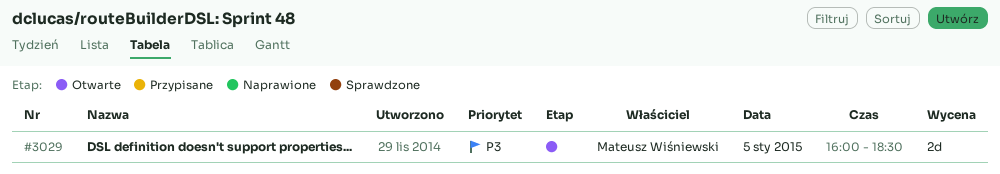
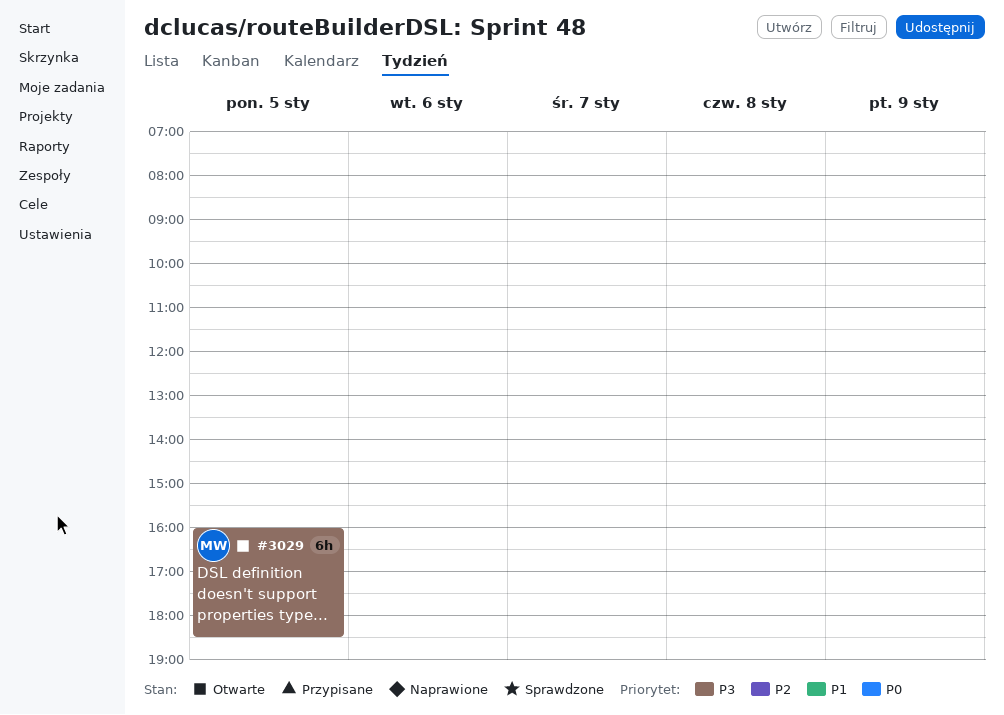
#3029, estimate: 2d -> 6h

